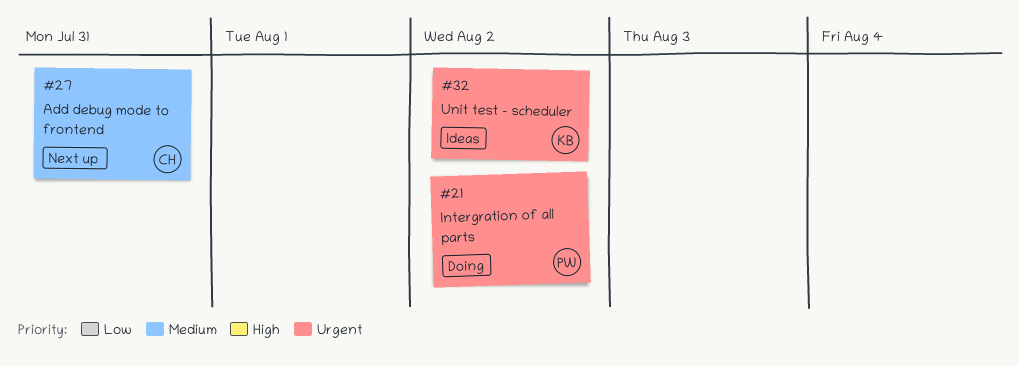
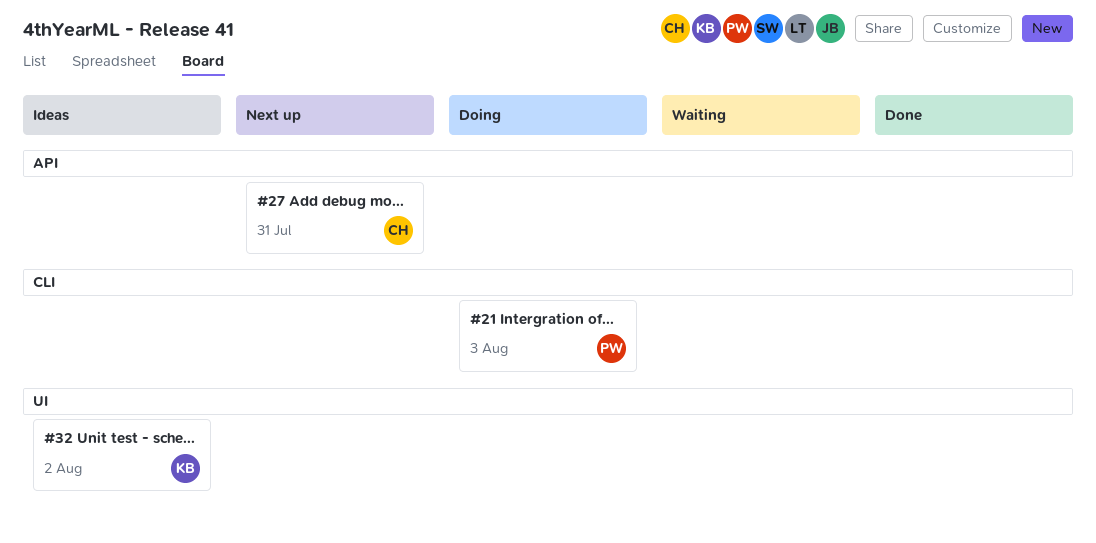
#21, due: Aug 2 -> Aug 3

